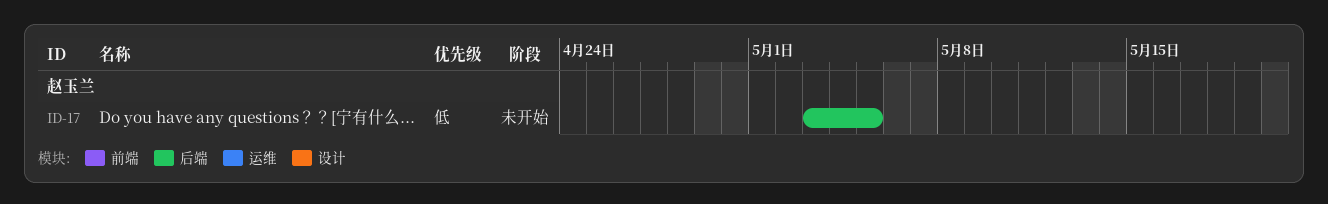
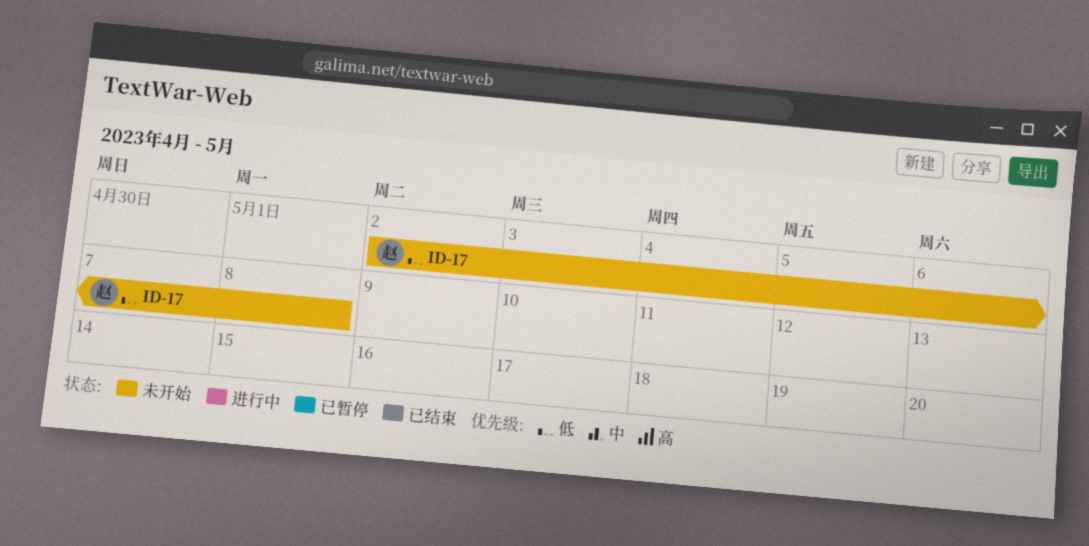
ID-17, start: May 3 -> May 2
ID-17, due: May 5 -> May 8

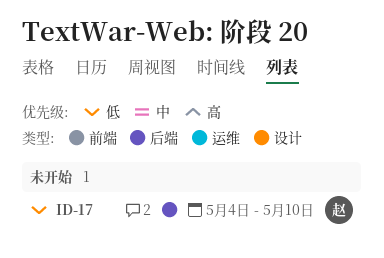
ID-17, start: May 2 -> May 4
ID-17, due: May 8 -> May 10

